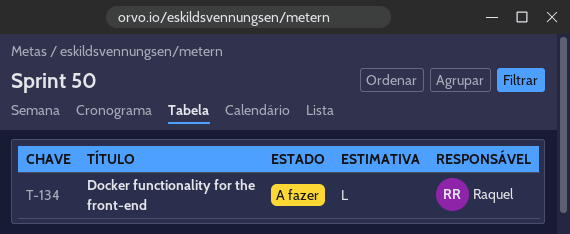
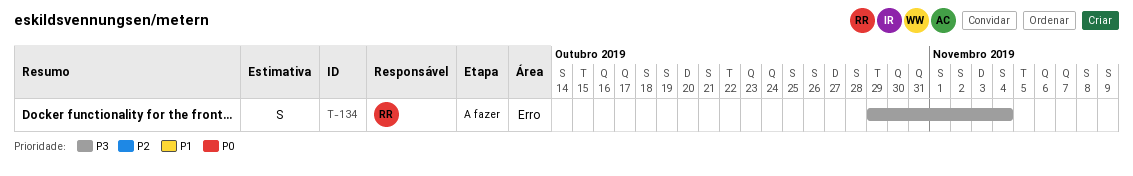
T-134, estimate: L -> S

